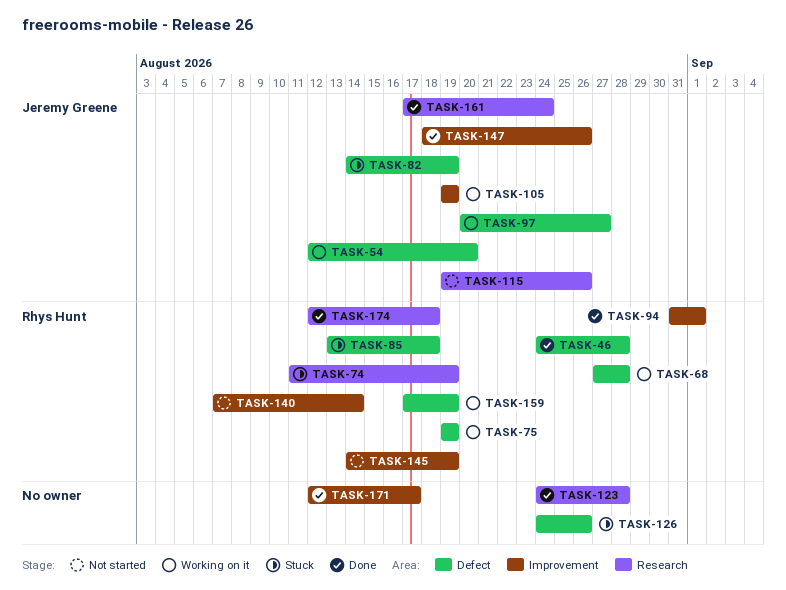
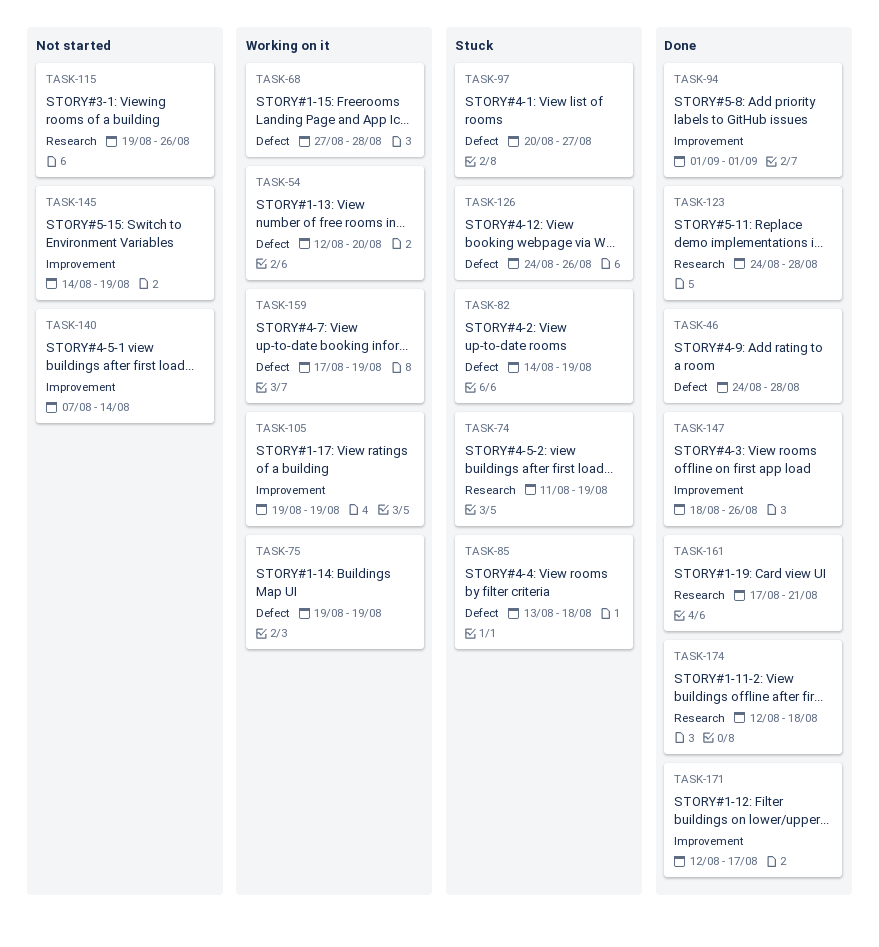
TASK-94, start: Aug 31 -> Sep 1
TASK-97, status: Working on it -> Stuck
TASK-161, due: Aug 24 -> Aug 21

